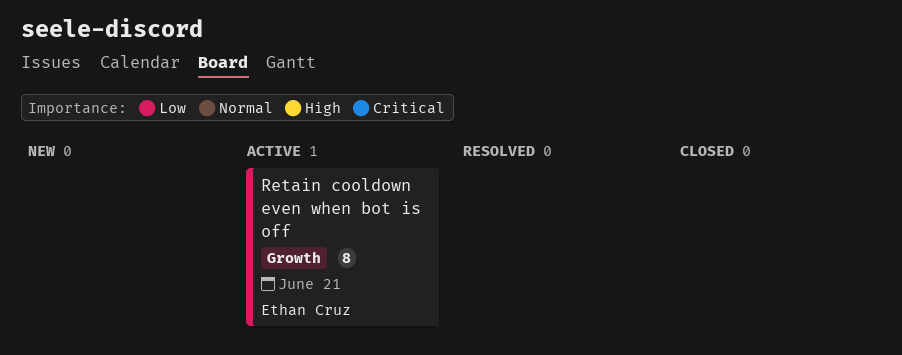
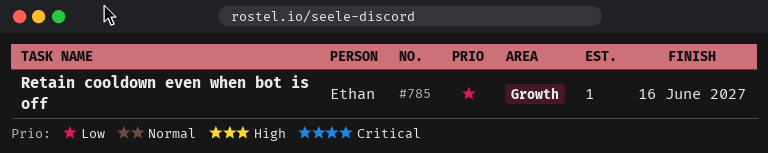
Retain cooldown even when bot is off, estimate: 8 -> 1
Retain cooldown even when bot is off, due: Jun 21 -> Jun 16

